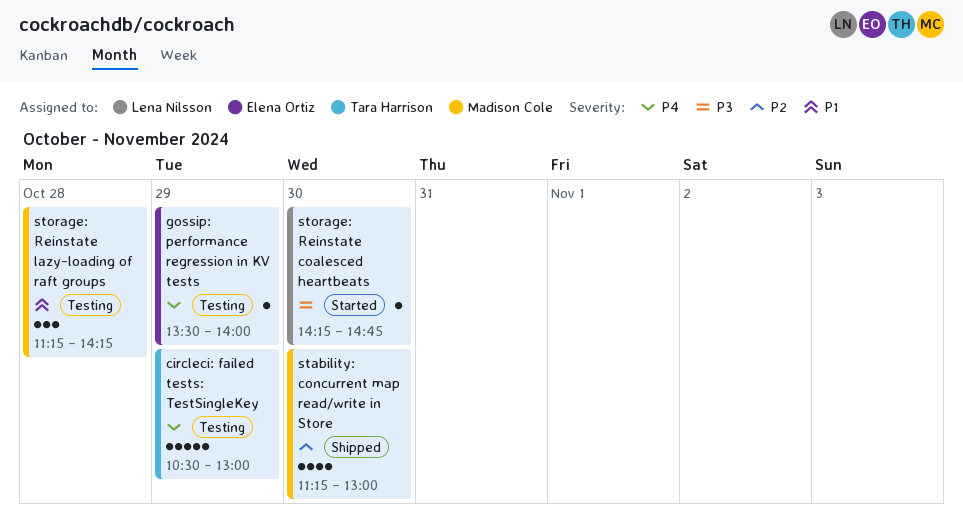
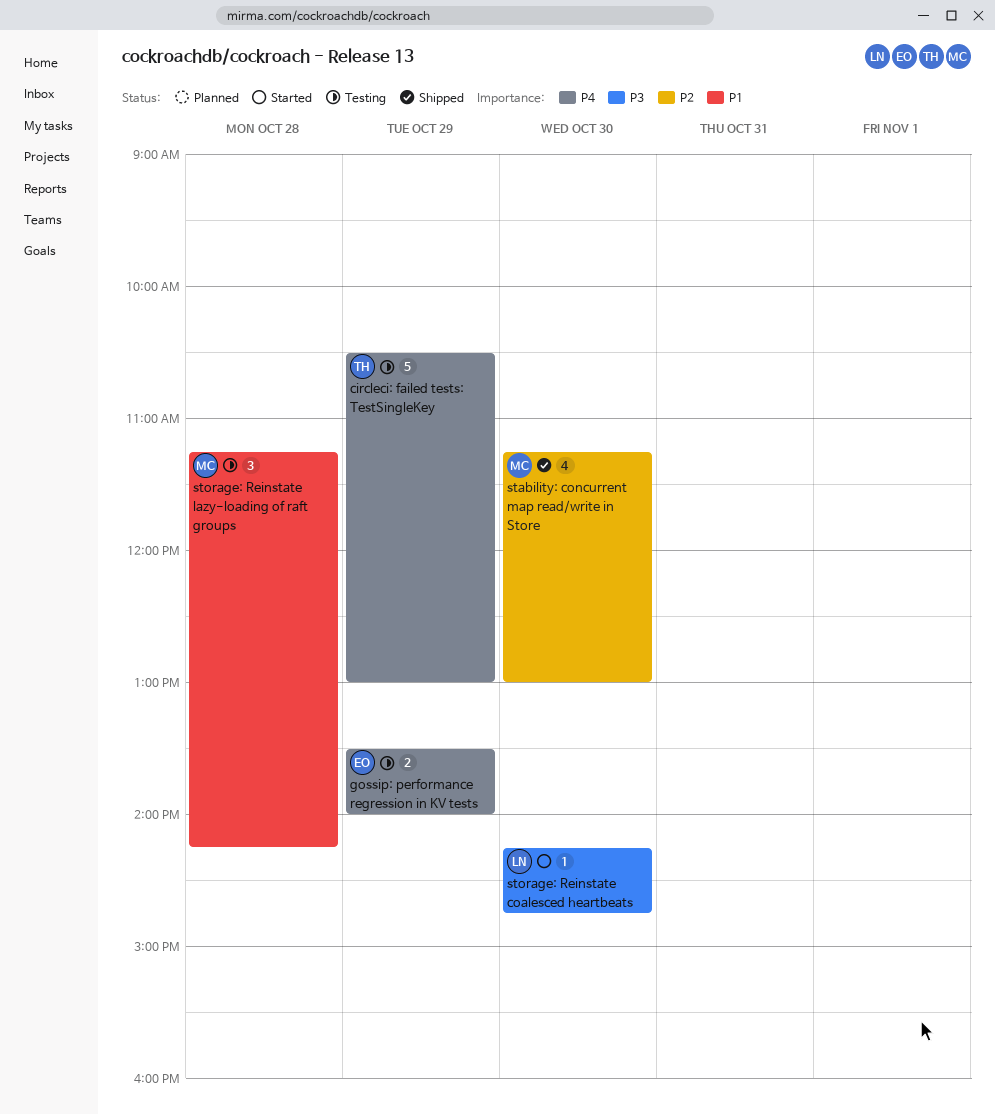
gossip: performance regression in KV tests, estimate: 1 -> 2

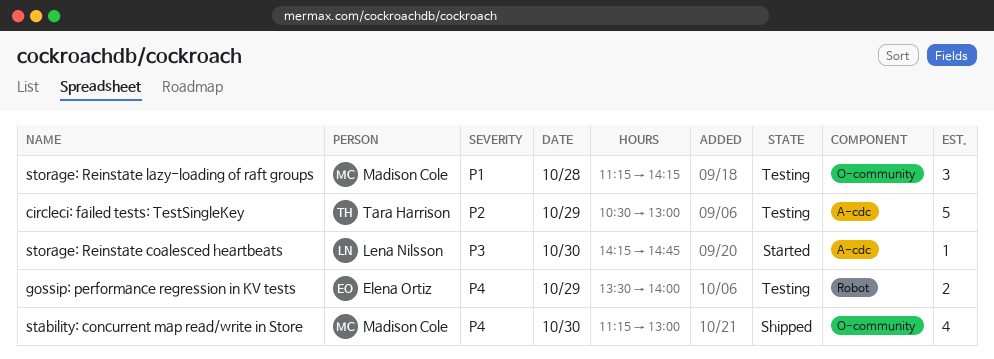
circleci: failed tests: TestSingleKey, priority: P4 -> P2
stability: concurrent map read/write in Store, priority: P2 -> P4

